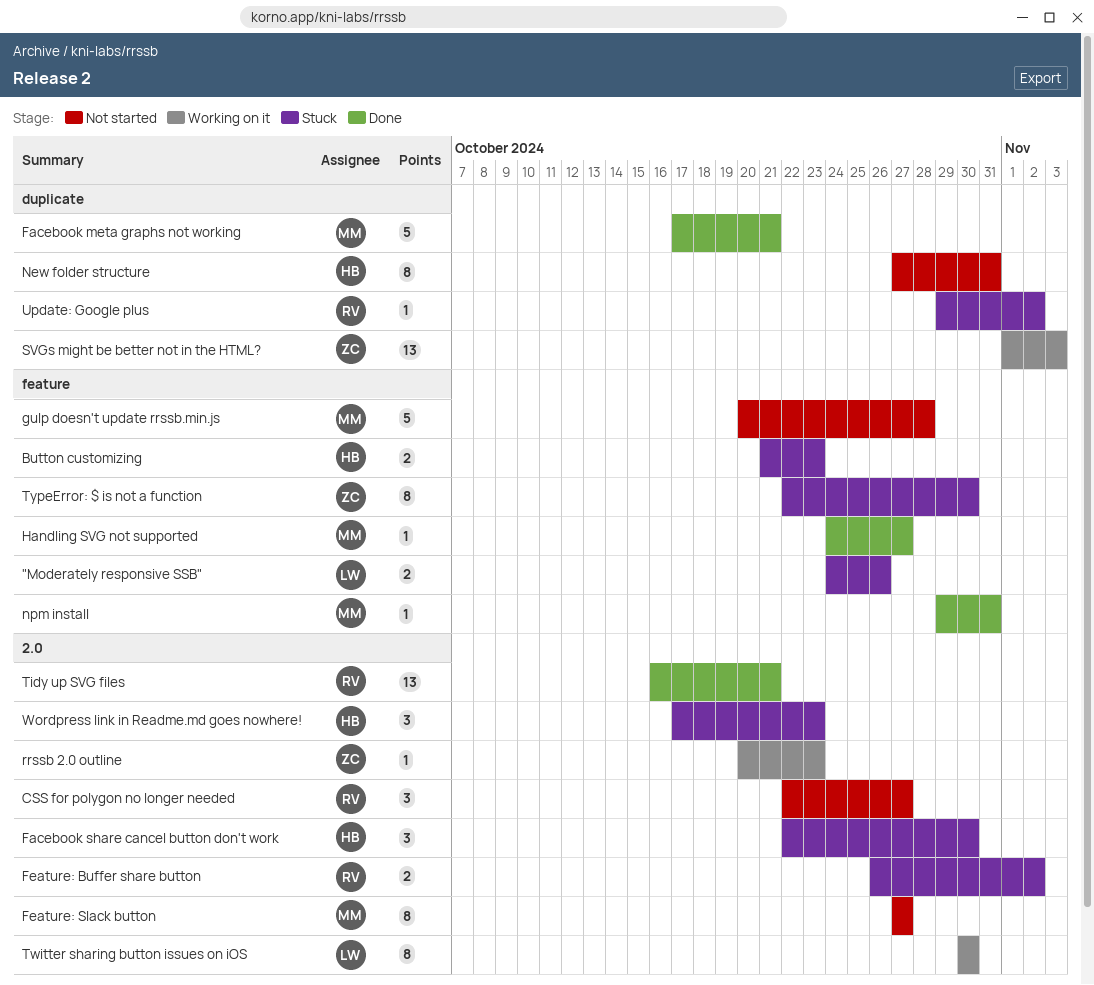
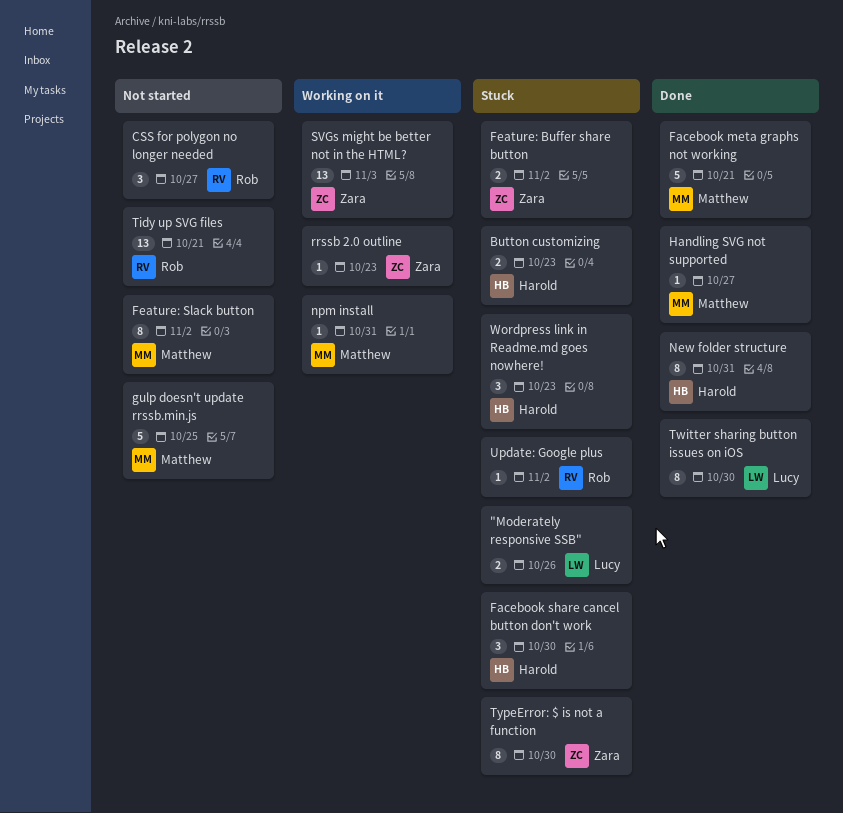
Feature: Buffer share button, owner: Rob -> Zara
Feature: Slack button, due: Oct 27 -> Nov 2
gulp doesn't update rrssb.min.js, due: Oct 28 -> Oct 25
New folder structure, status: Not started -> Done
npm install, status: Done -> Working on it
Tidy up SVG files, status: Done -> Not started
Twitter sharing button issues on iOS, status: Working on it -> Done

